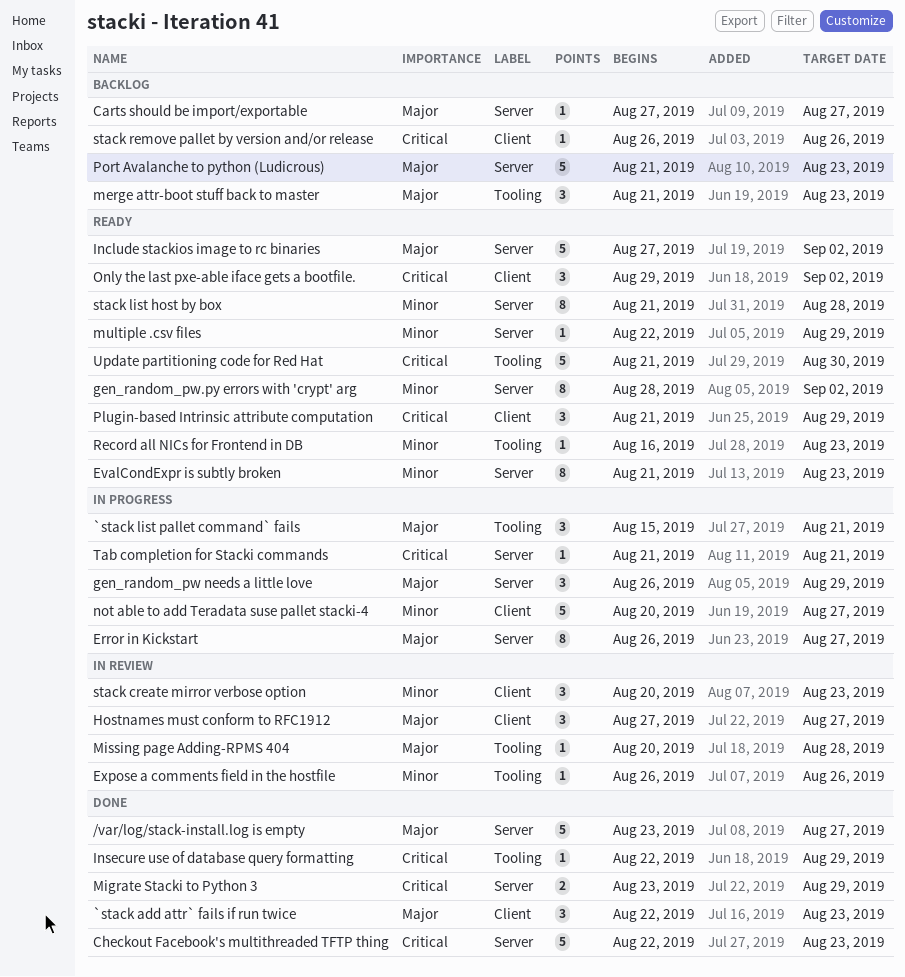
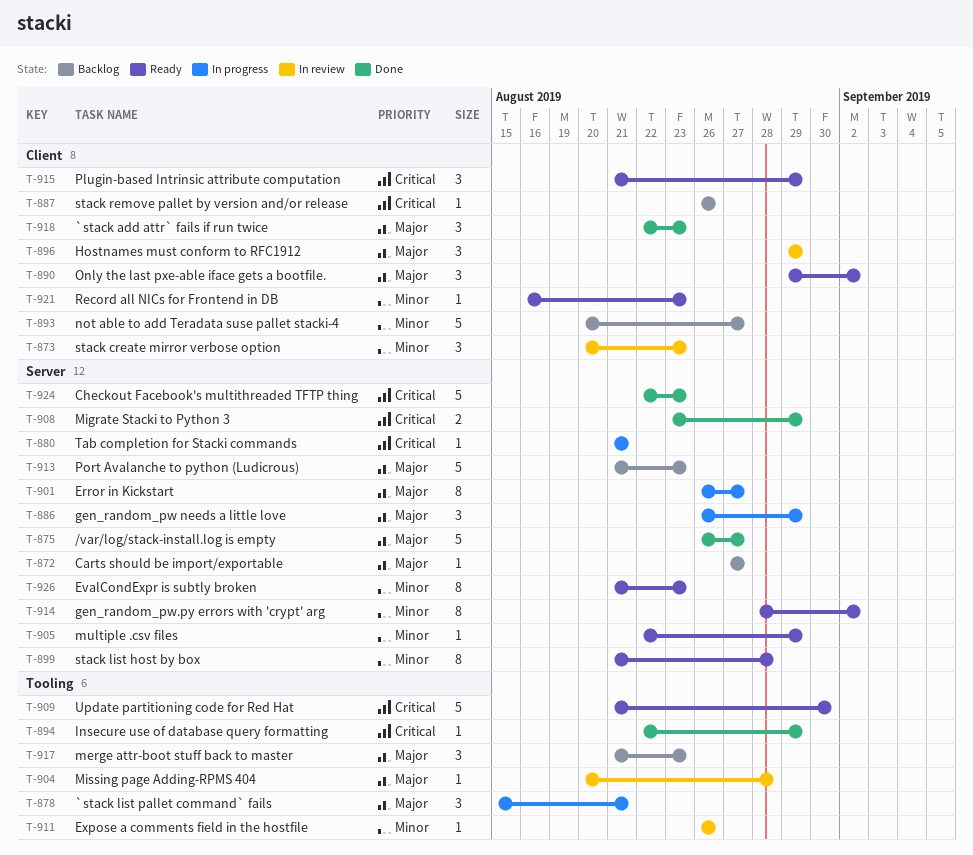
/var/log/stack-install.log is empty, start: Aug 23 -> Aug 26
Hostnames must conform to RFC1912, start: Aug 27 -> Aug 29
Hostnames must conform to RFC1912, due: Aug 27 -> Aug 29
Include stackios image to rc binaries: present -> none
not able to add Teradata suse pallet stacki-4, status: In progress -> Backlog
Only the last pxe-able iface gets a bootfile., priority: Critical -> Major
Record all NICs for Frontend in DB, label: Tooling -> Client

